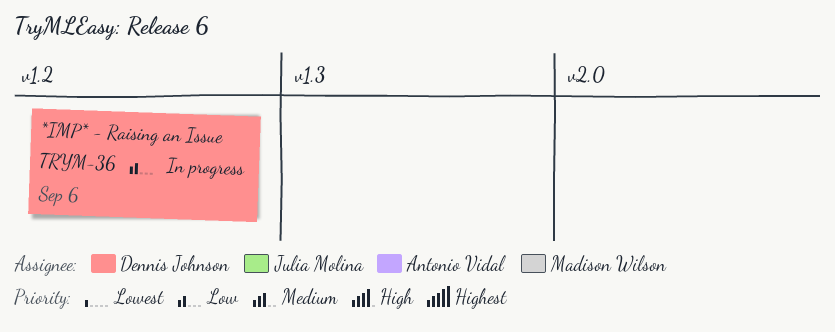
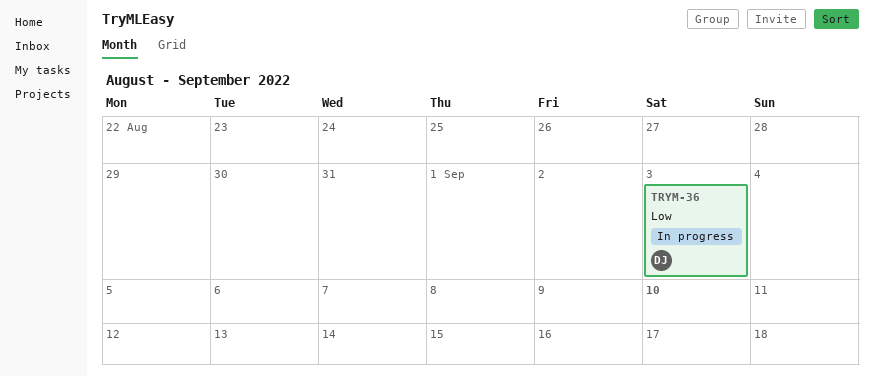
TRYM-36, due: Sep 6 -> Sep 3

